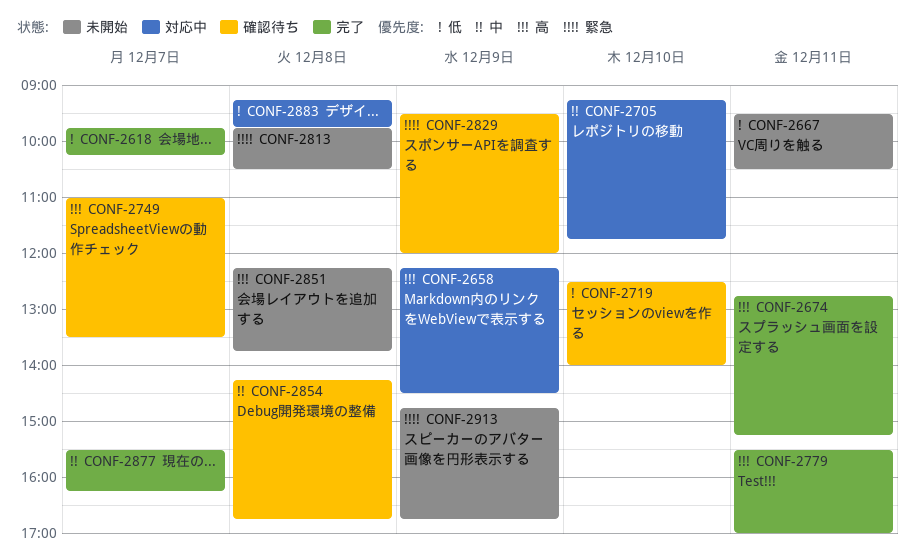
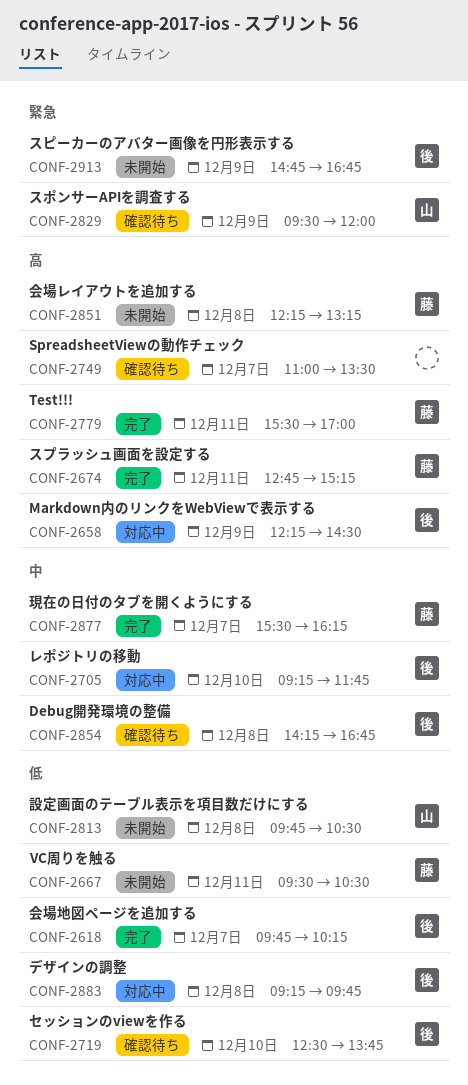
CONF-2719, ends: 14:00 -> 13:45
CONF-2813, priority: 緊急 -> 低
CONF-2851, ends: 13:45 -> 13:15

